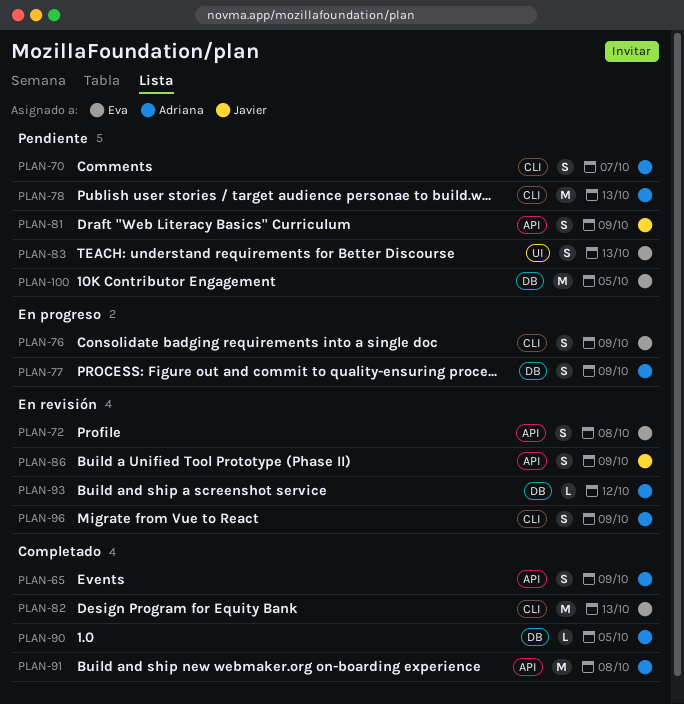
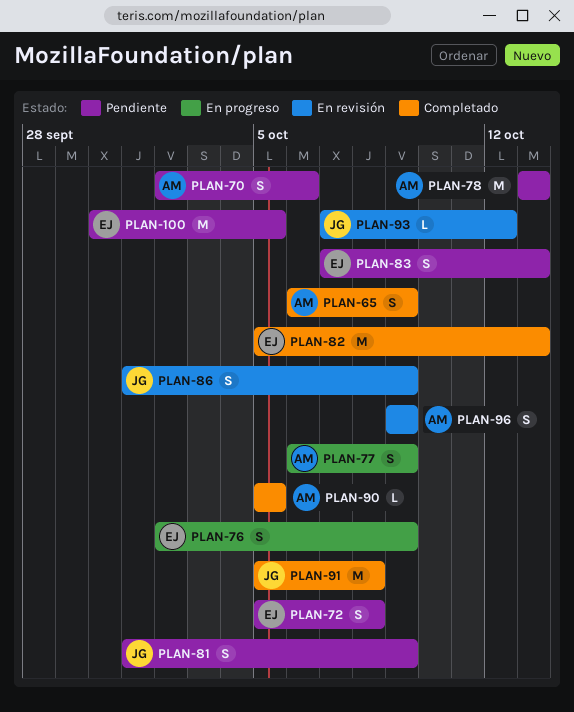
PLAN-70, due: Oct 7 -> Oct 6
PLAN-72, status: En revisión -> Pendiente
PLAN-91, owner: Adriana -> Javier
PLAN-93, owner: Adriana -> Javier

